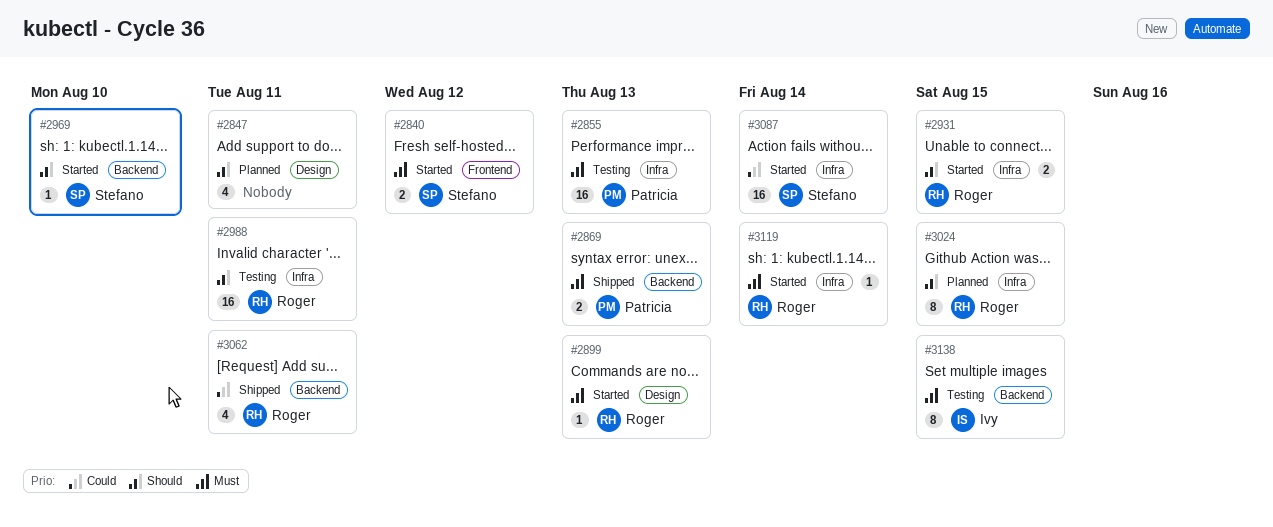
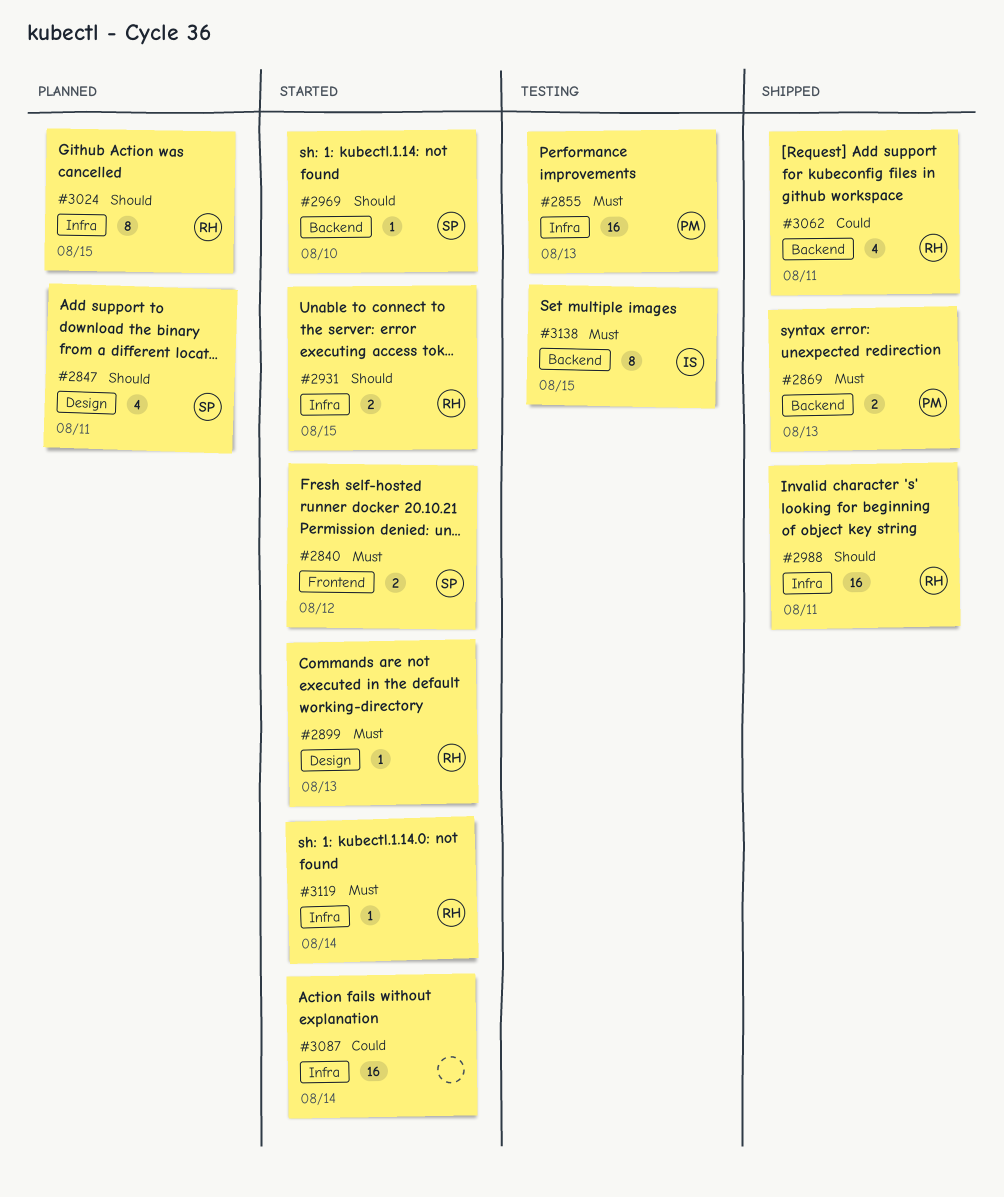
#2847, owner: none -> Stefano
#2988, status: Testing -> Shipped
#3087, owner: Stefano -> none

